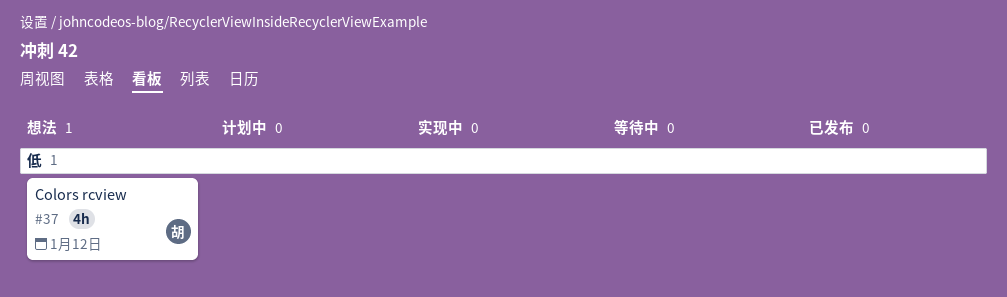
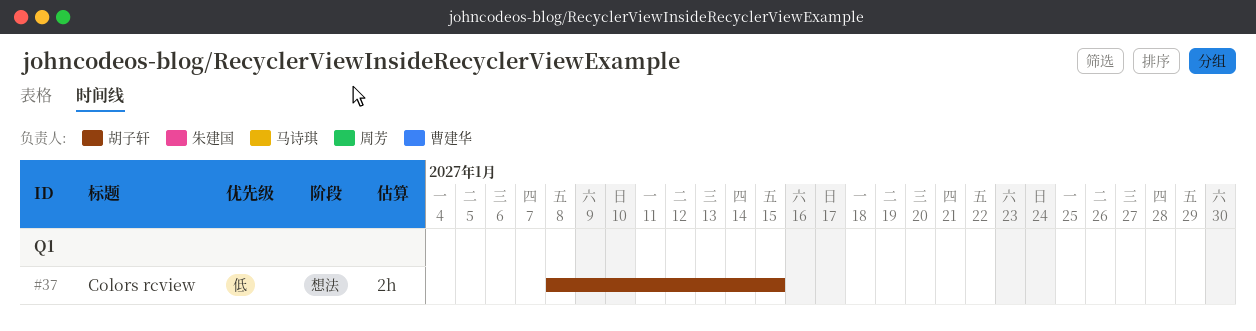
#37, estimate: 4h -> 2h
#37, due: Jan 12 -> Jan 15

